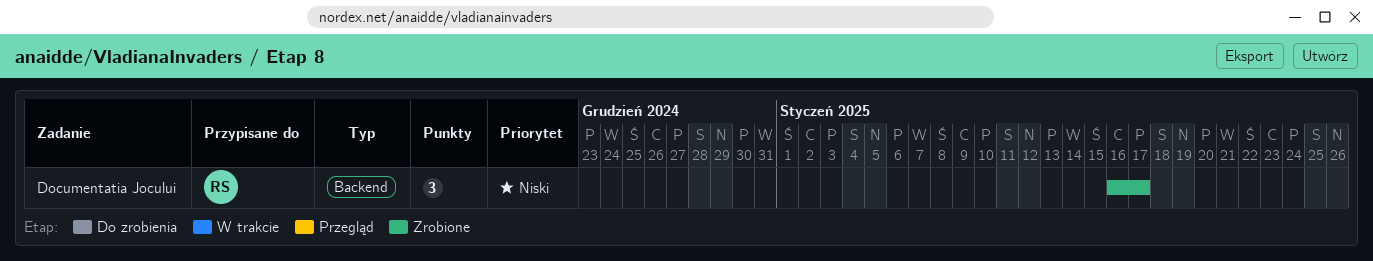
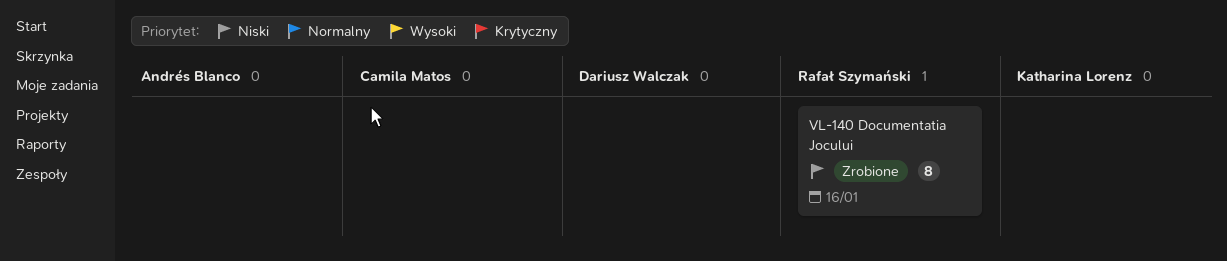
Documentatia Jocului, estimate: 3 -> 8
Documentatia Jocului, due: Jan 17 -> Jan 16

